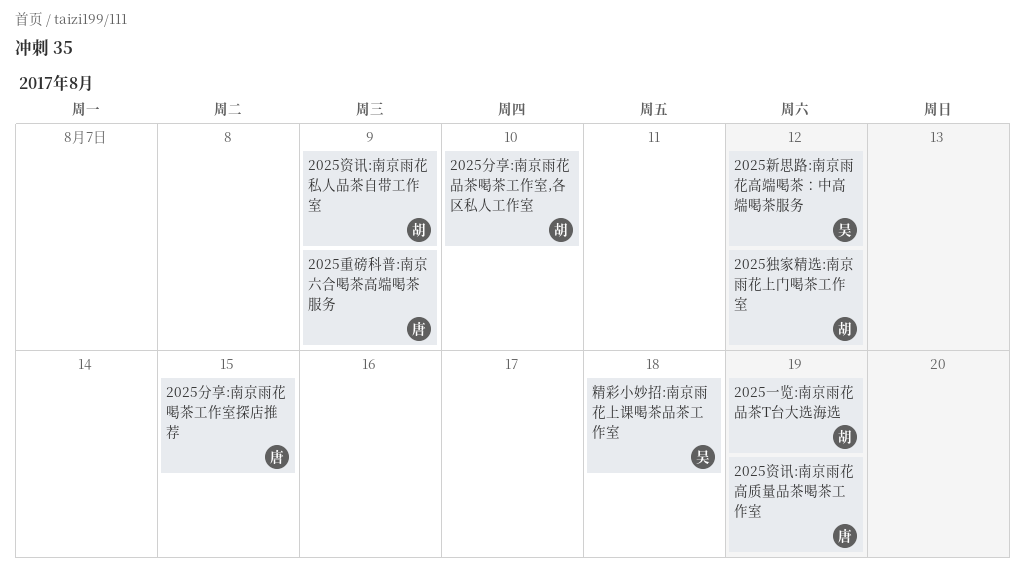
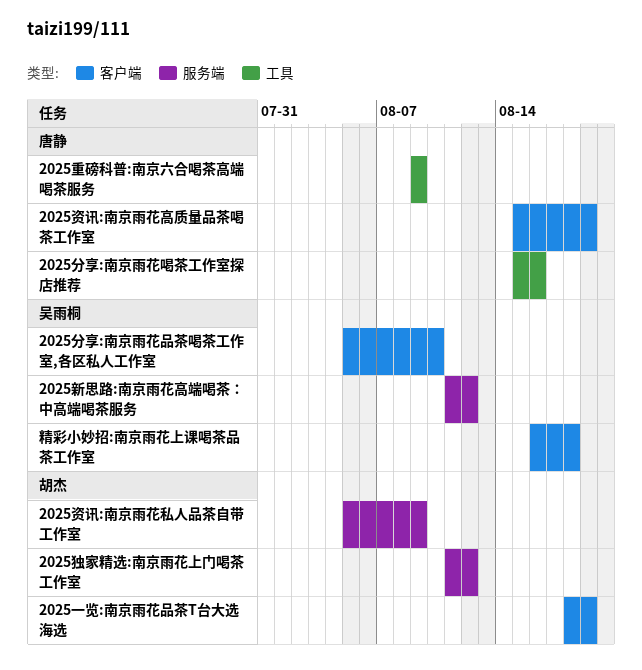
2025分享:南京雨花品茶喝茶工作室,各区私人工作室, owner: 胡杰 -> 吴雨桐
2025分享:南京雨花喝茶工作室探店推荐, due: Aug 15 -> Aug 16

